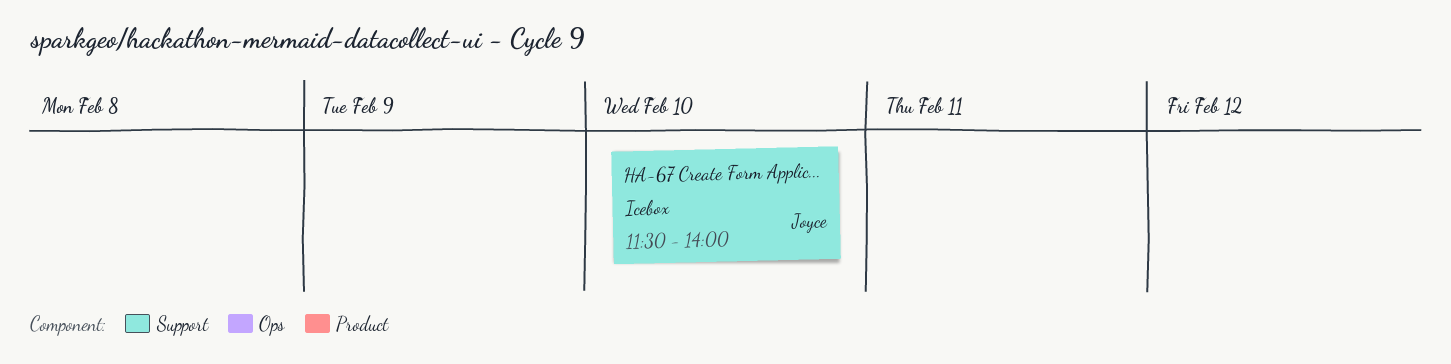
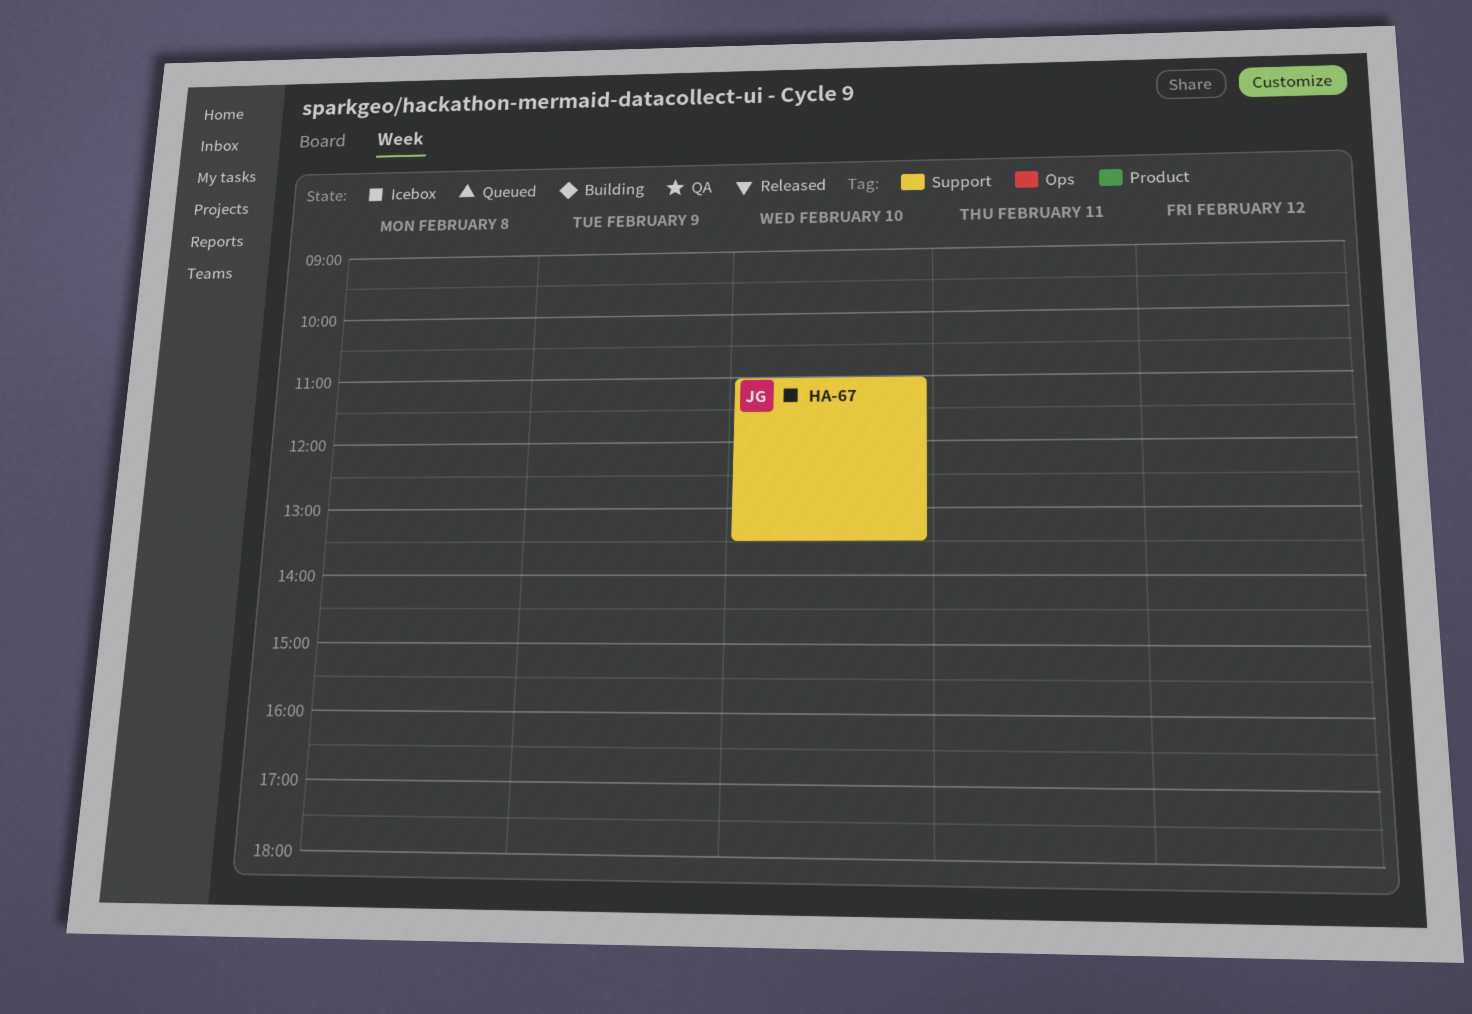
HA-67, begins: 11:30 -> 11:00
HA-67, ends: 14:00 -> 13:30

